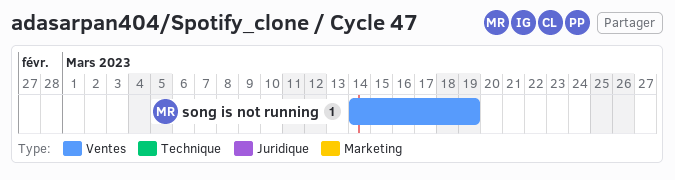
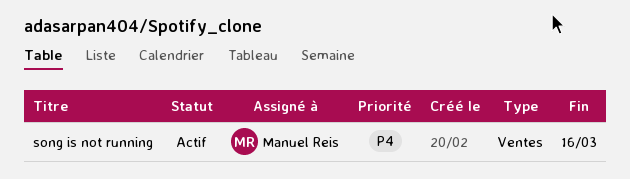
song is not running, due: Mar 19 -> Mar 16

